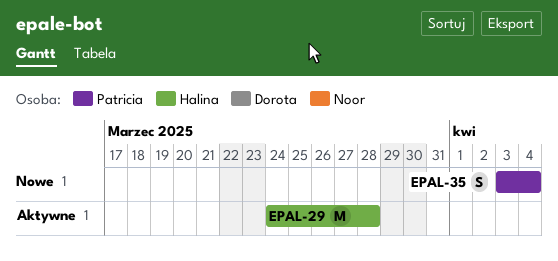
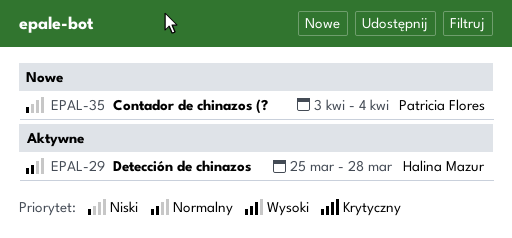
EPAL-29, start: Mar 24 -> Mar 25

